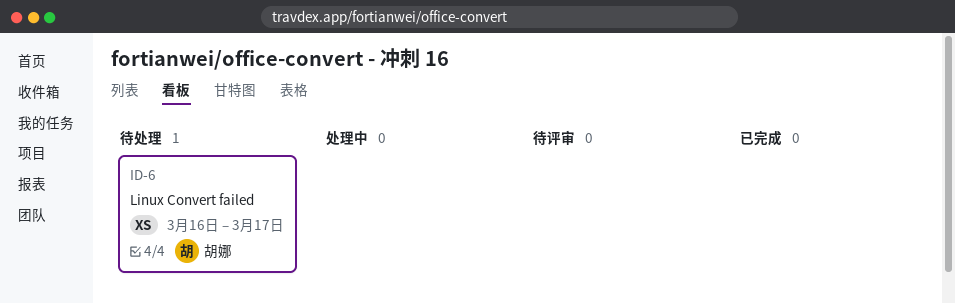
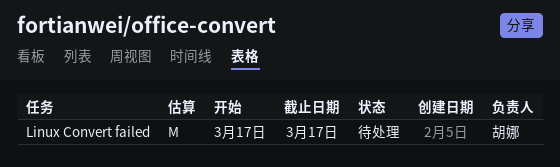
Linux Convert failed, estimate: XS -> M
Linux Convert failed, start: Mar 16 -> Mar 17

